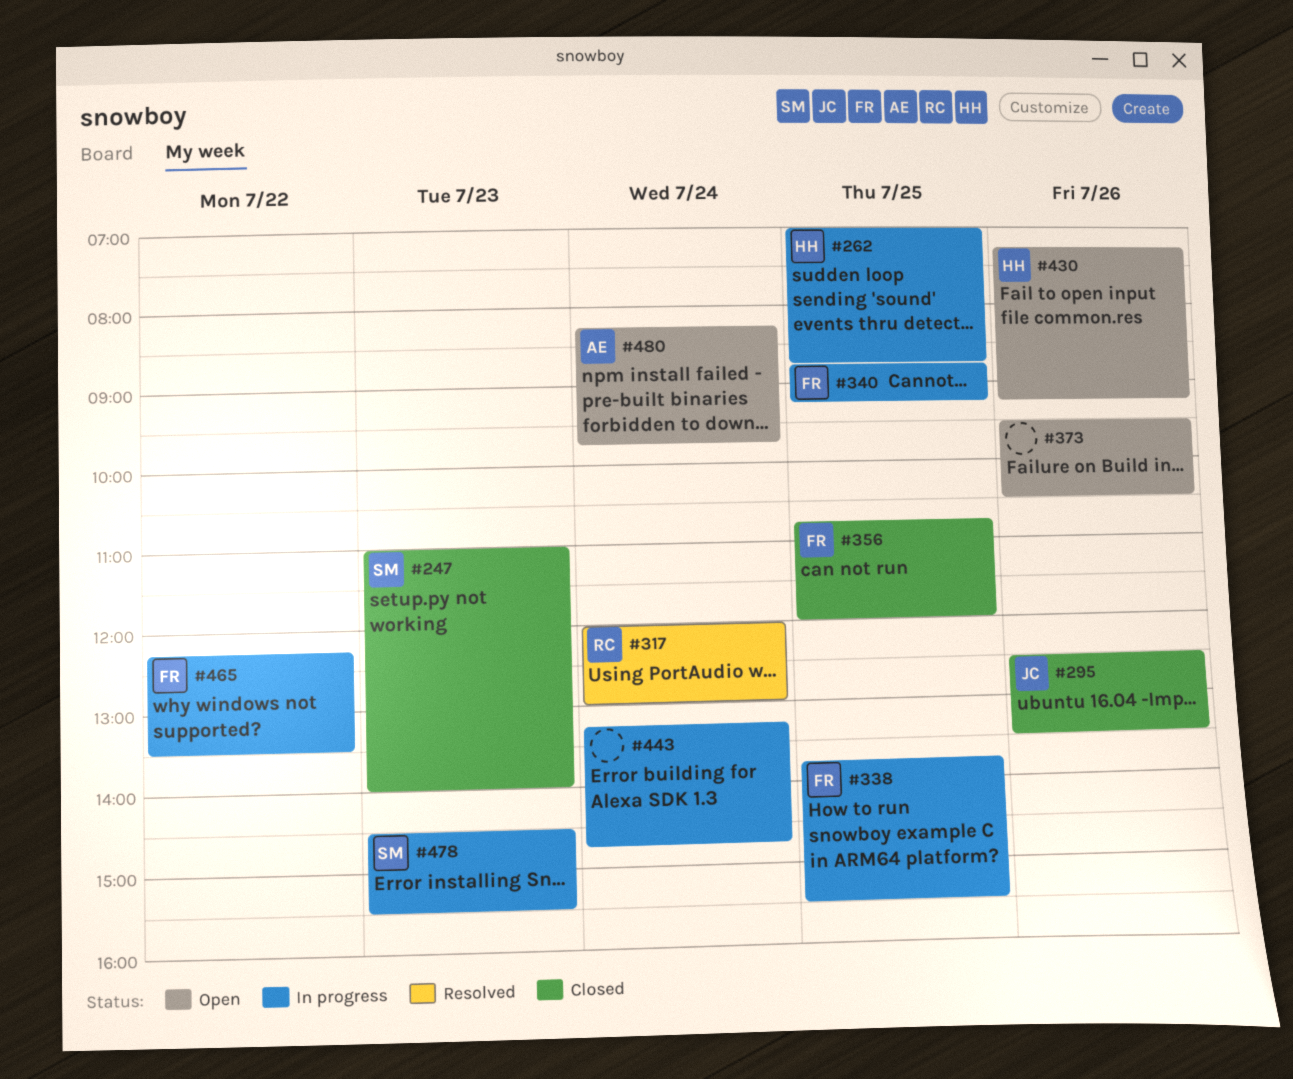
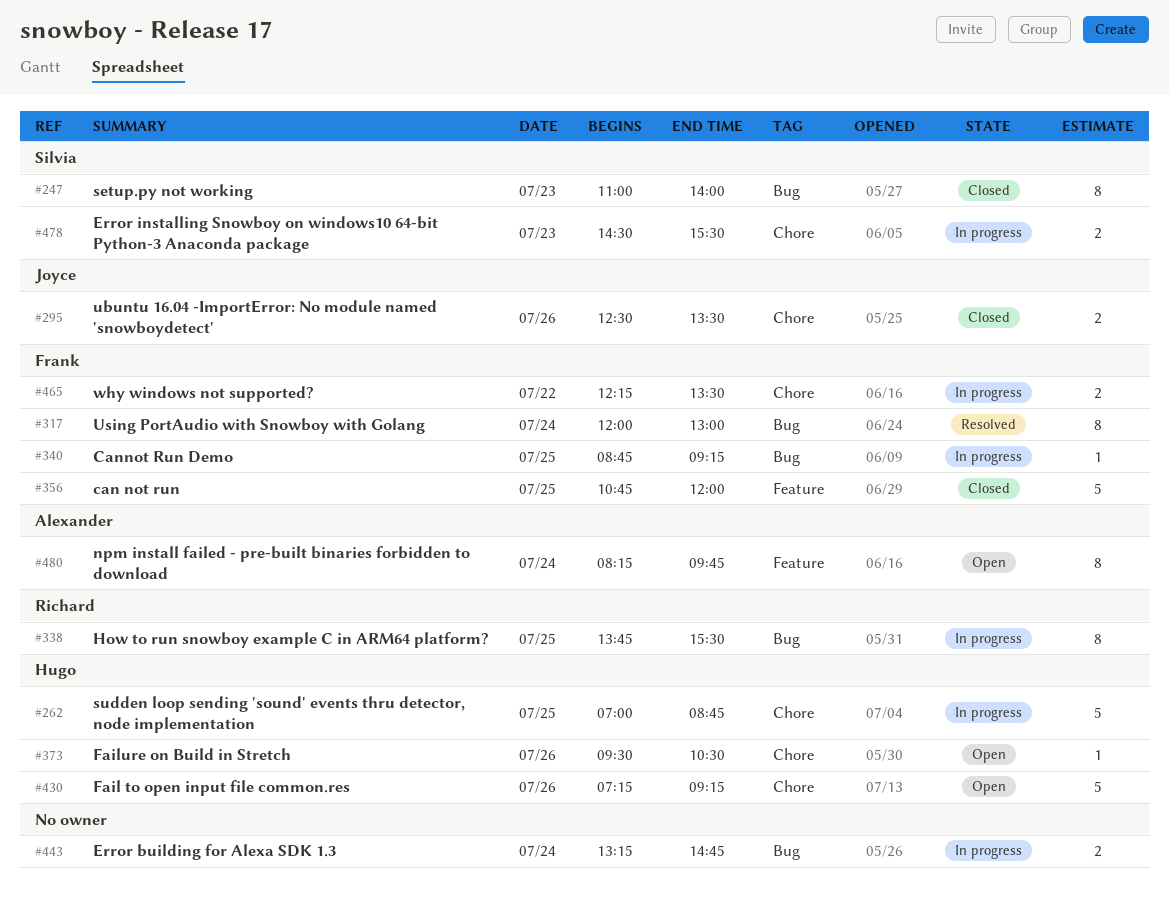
#317, owner: Richard -> Frank
#338, owner: Frank -> Richard
#373, owner: none -> Hugo

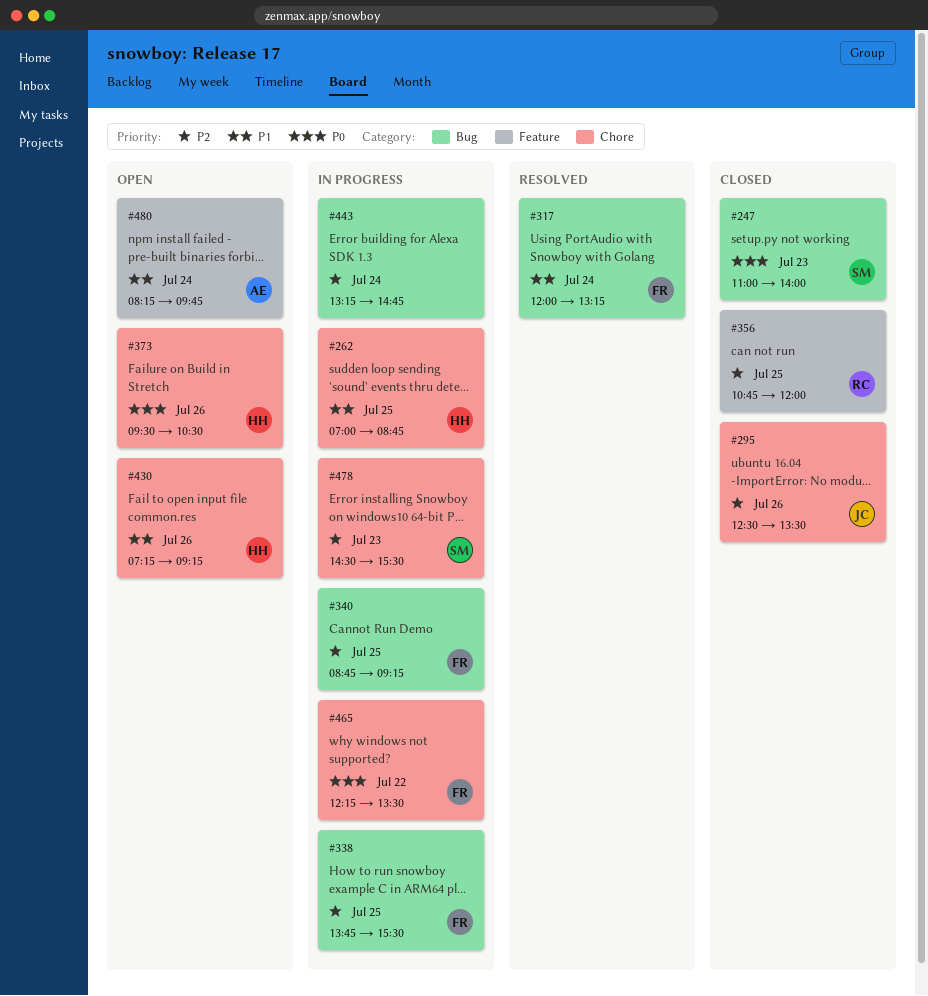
#317, ends: 13:00 -> 13:15
#338, owner: Richard -> Frank
#356, owner: Frank -> Richard

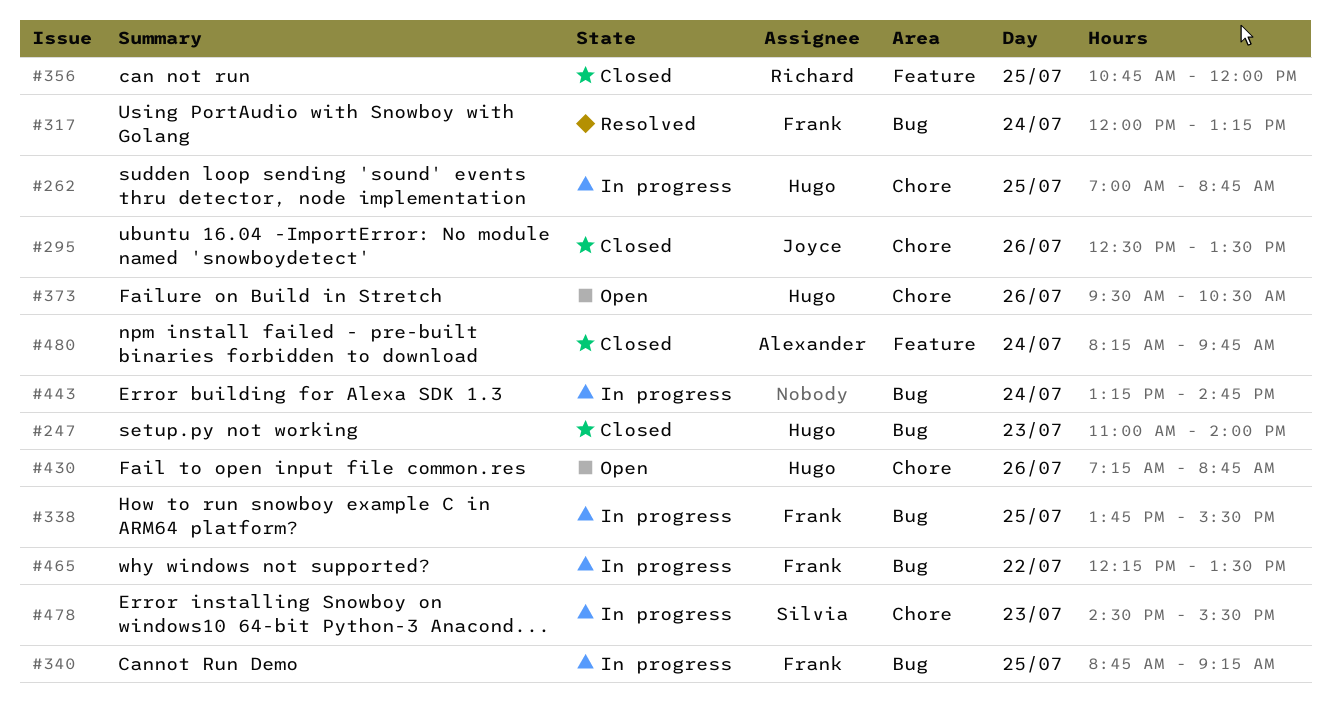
#247, owner: Silvia -> Hugo
#430, ends: 09:15 -> 08:45
#465, label: Chore -> Bug
#480, status: Open -> Closed

